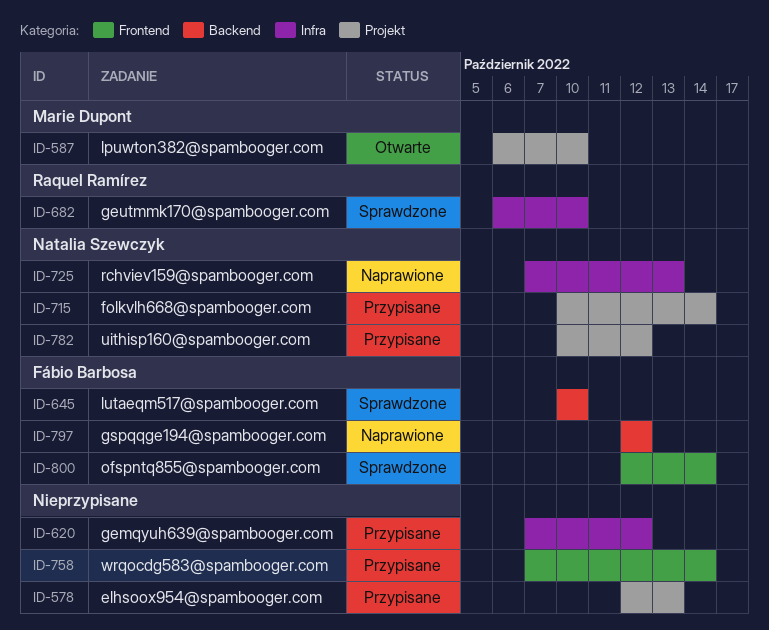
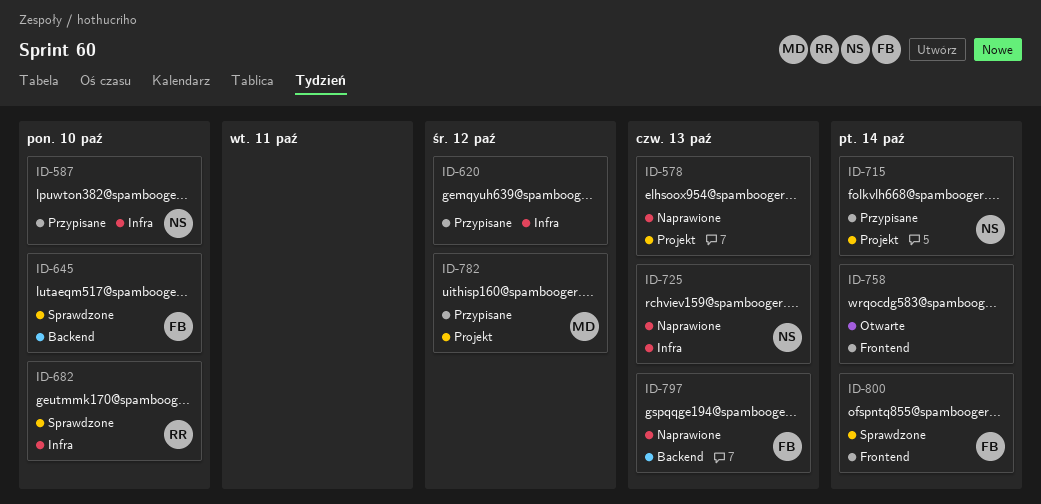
ID-578, status: Przypisane -> Naprawione
ID-587, status: Otwarte -> Przypisane
ID-587, owner: Marie Dupont -> Natalia Szewczyk
ID-587, label: Projekt -> Infra
ID-758, status: Przypisane -> Otwarte
ID-782, owner: Natalia Szewczyk -> Marie Dupont
ID-797, due: Oct 12 -> Oct 13

